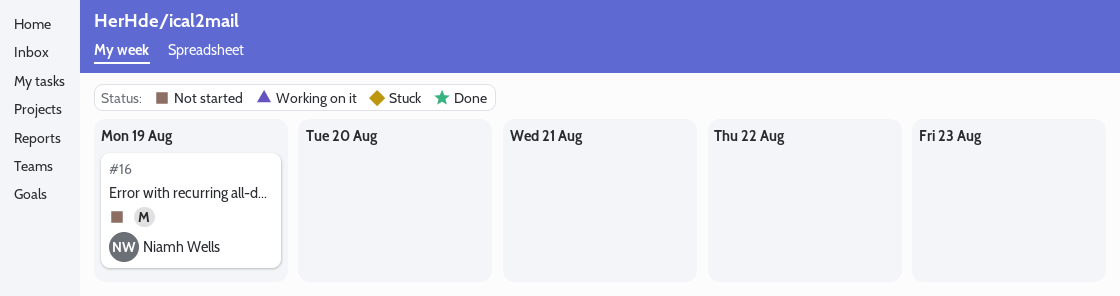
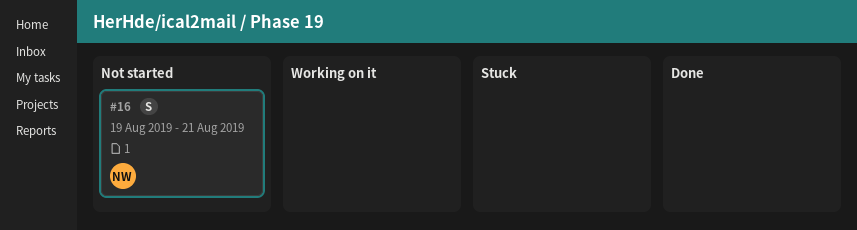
#16, estimate: M -> S
#16, due: Aug 19 -> Aug 21

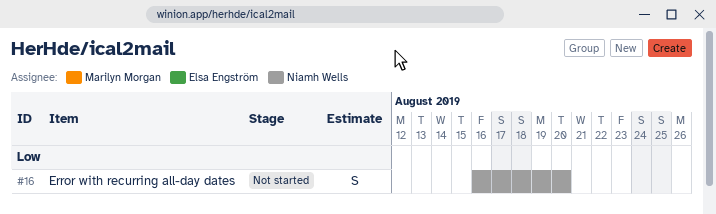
#16, start: Aug 19 -> Aug 16
#16, due: Aug 21 -> Aug 20

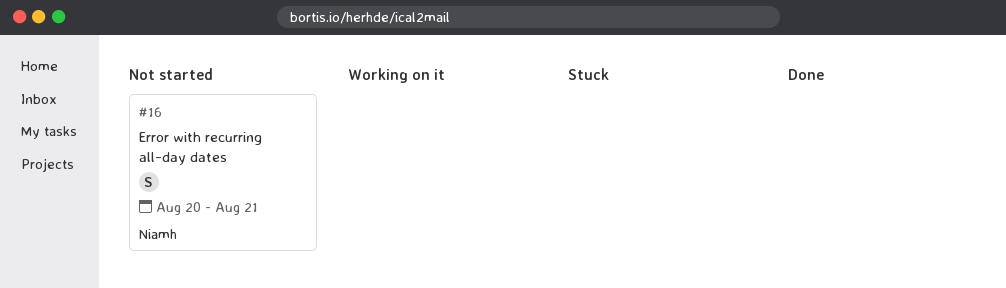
#16, start: Aug 16 -> Aug 20
#16, due: Aug 20 -> Aug 21

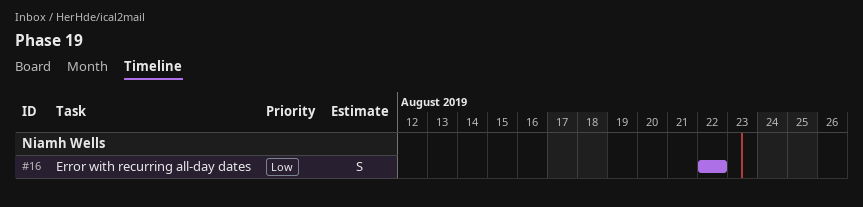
#16, start: Aug 20 -> Aug 22
#16, due: Aug 21 -> Aug 22

